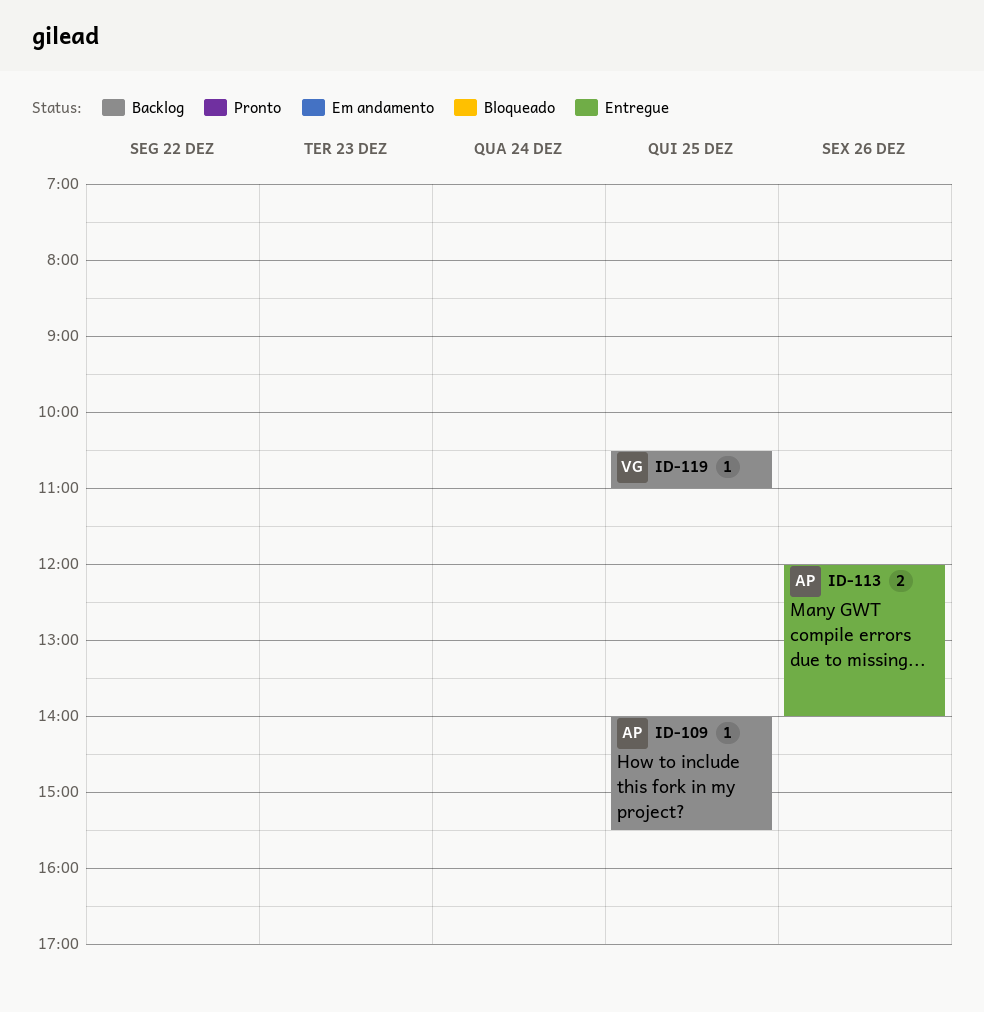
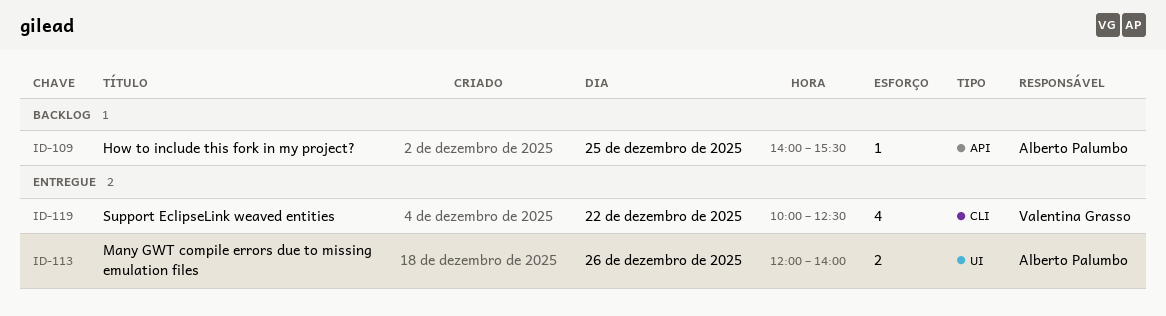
ID-119, status: Backlog -> Entregue
ID-119, estimate: 1 -> 4
ID-119, day: Dec 25 -> Dec 22
ID-119, begins: 10:30 -> 10:00
ID-119, ends: 11:00 -> 12:30

